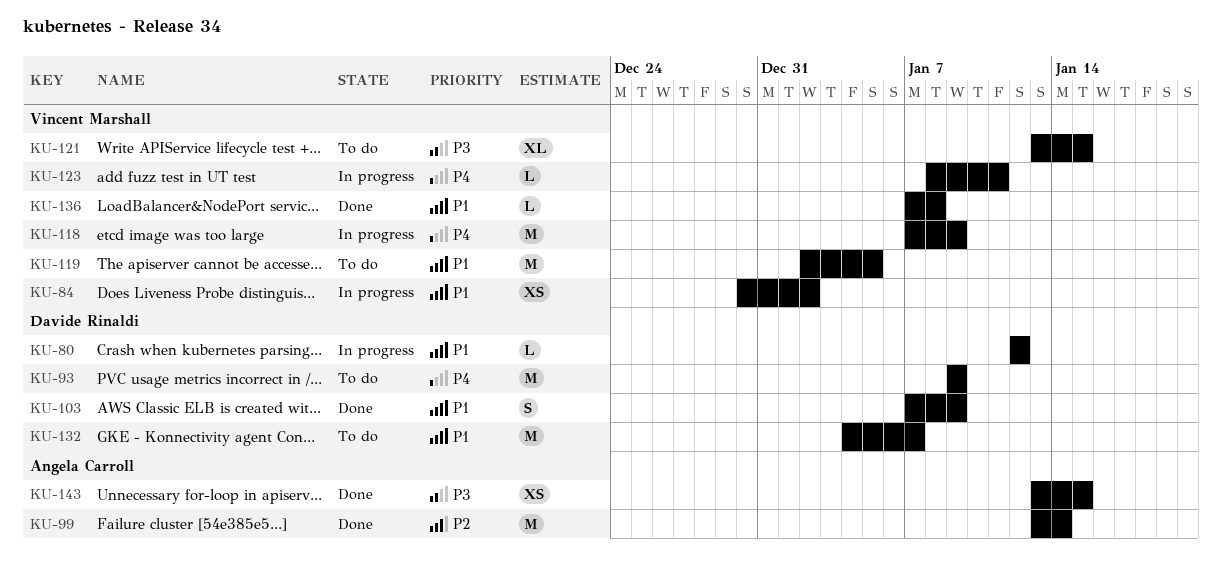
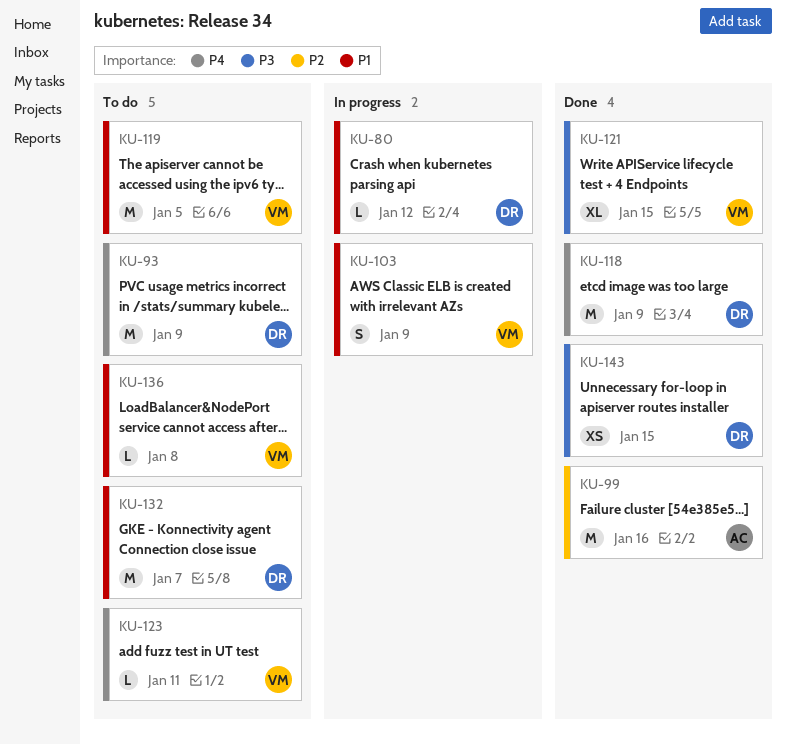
KU-84: present -> none
KU-99, due: Jan 14 -> Jan 16
KU-103, status: Done -> In progress
KU-103, owner: Davide Rinaldi -> Vincent Marshall
KU-118, status: In progress -> Done
KU-118, owner: Vincent Marshall -> Davide Rinaldi
KU-121, status: To do -> Done
KU-123, status: In progress -> To do
KU-136, status: Done -> To do
KU-143, owner: Angela Carroll -> Davide Rinaldi

